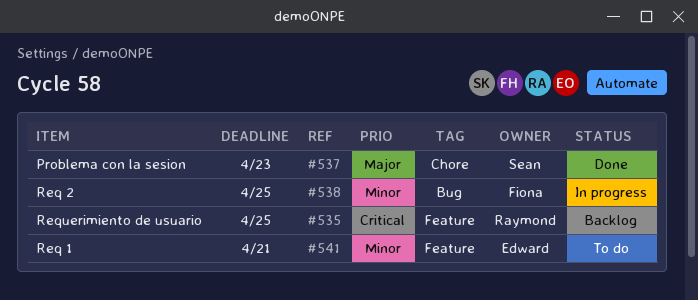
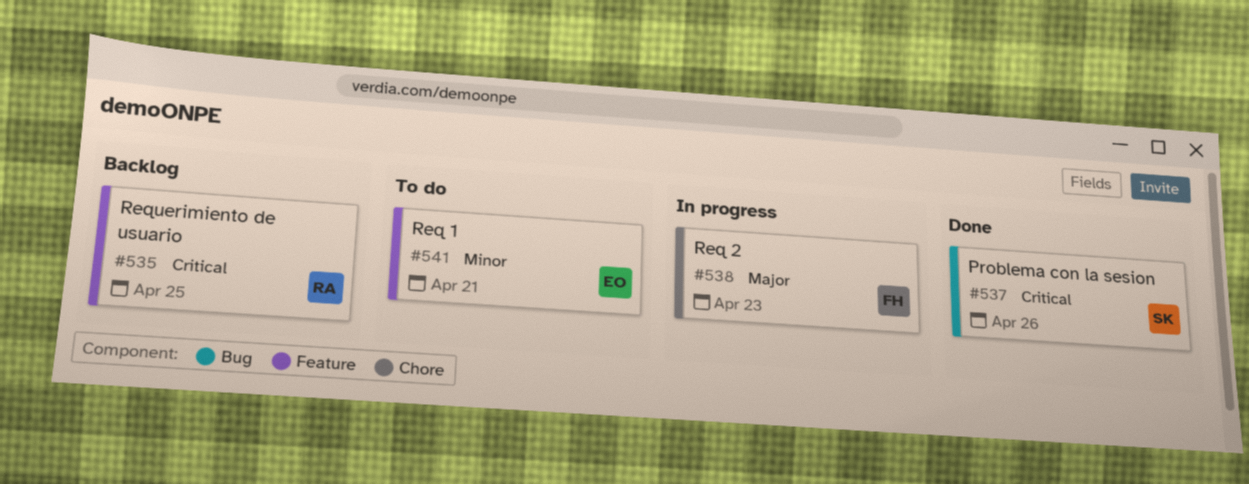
#537, priority: Major -> Critical
#537, label: Chore -> Bug
#537, due: Apr 23 -> Apr 26
#538, priority: Minor -> Major
#538, label: Bug -> Chore
#538, due: Apr 25 -> Apr 23

